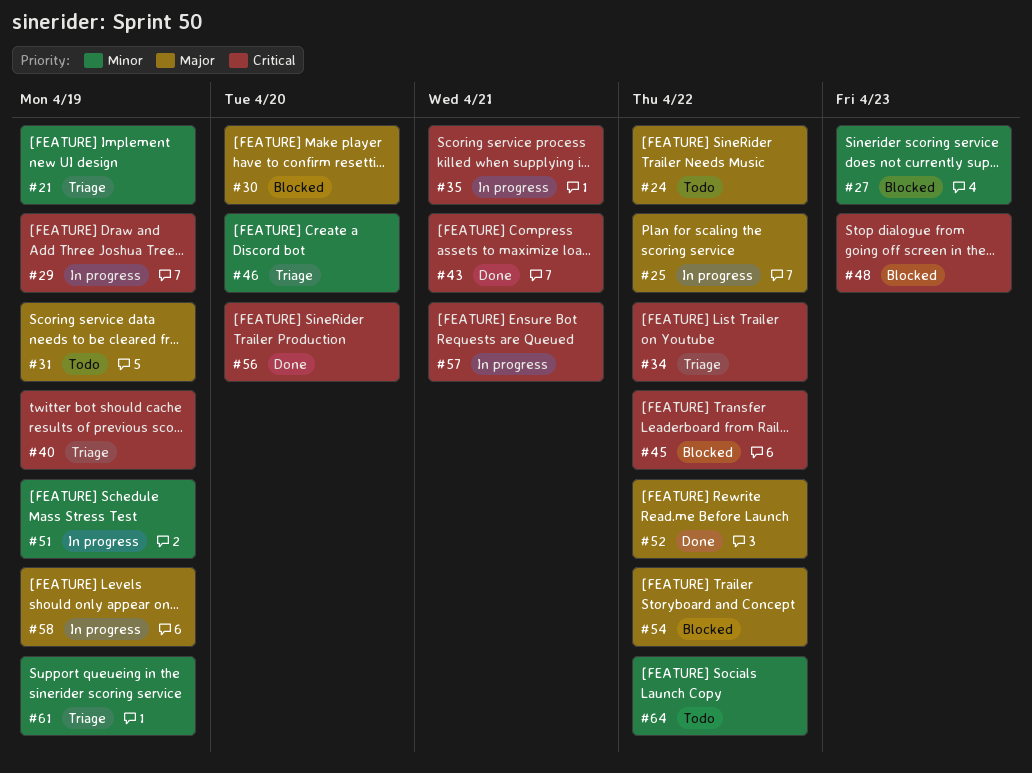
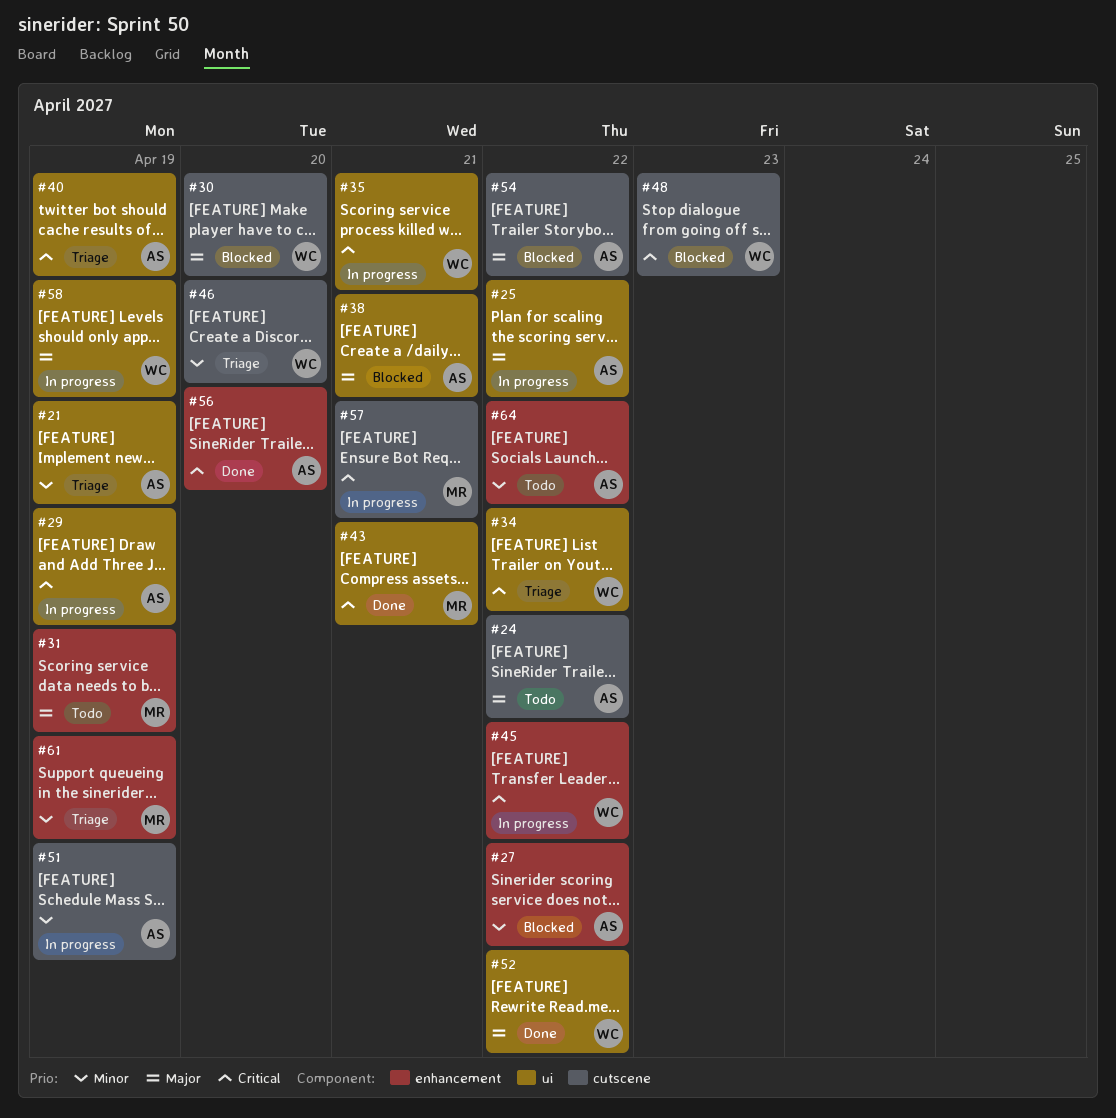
#27, due: Apr 23 -> Apr 22
#38: none -> present
#45, status: Blocked -> In progress

